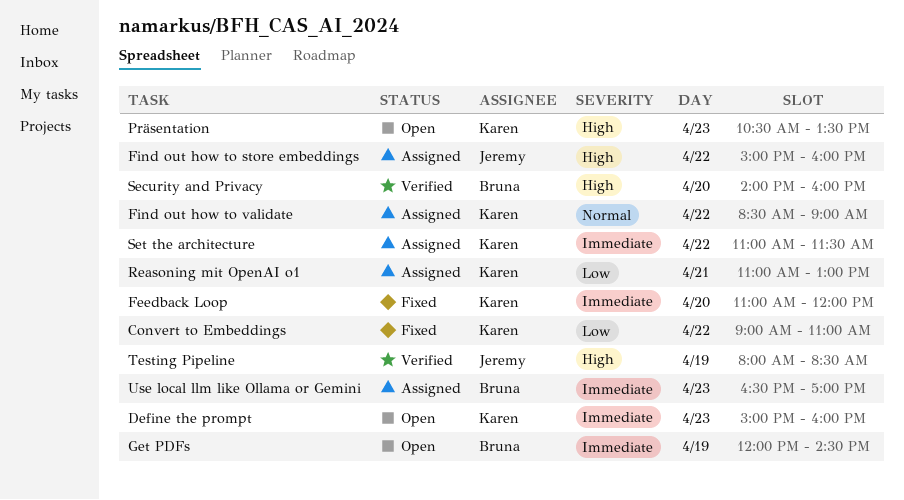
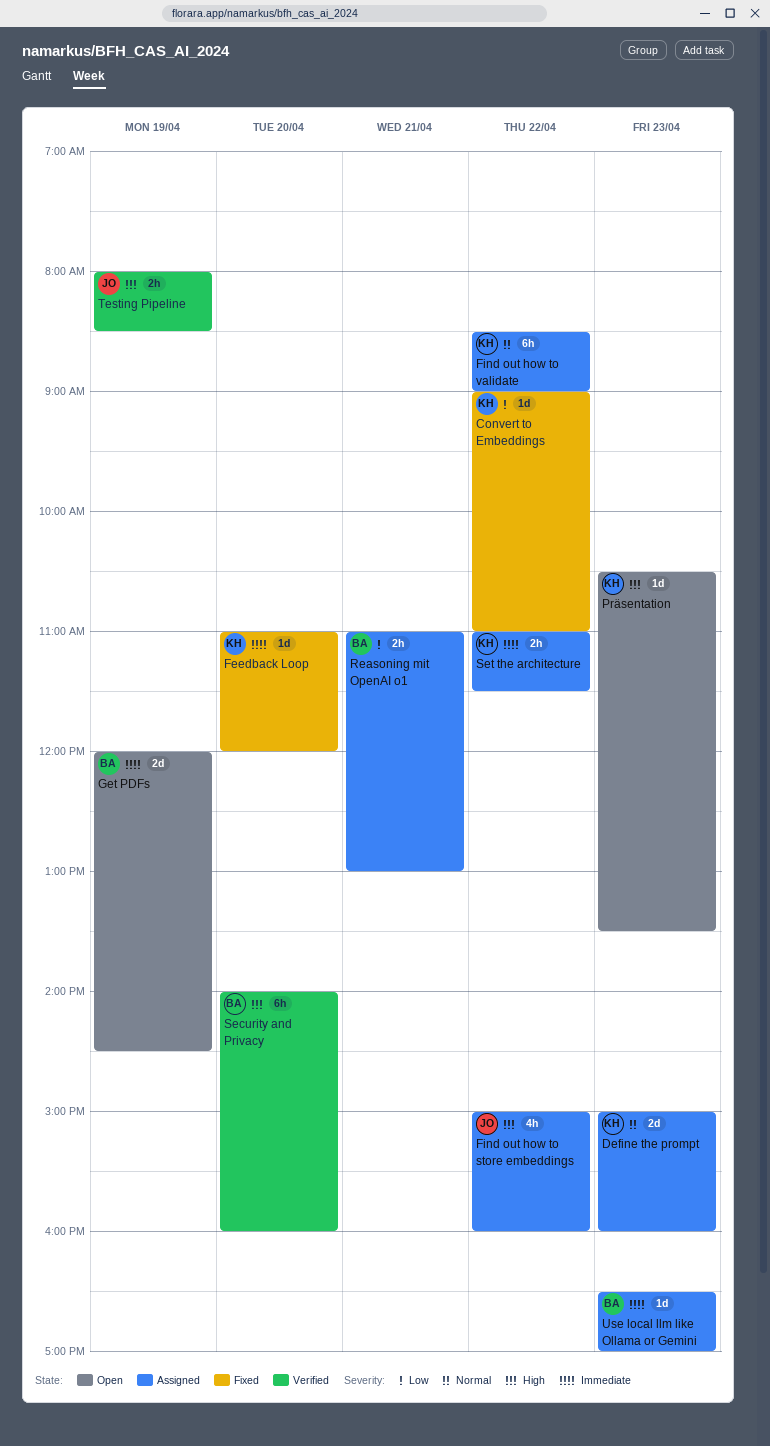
Define the prompt, status: Open -> Assigned
Define the prompt, priority: Immediate -> Normal
Reasoning mit OpenAI o1, owner: Karen -> Bruna

